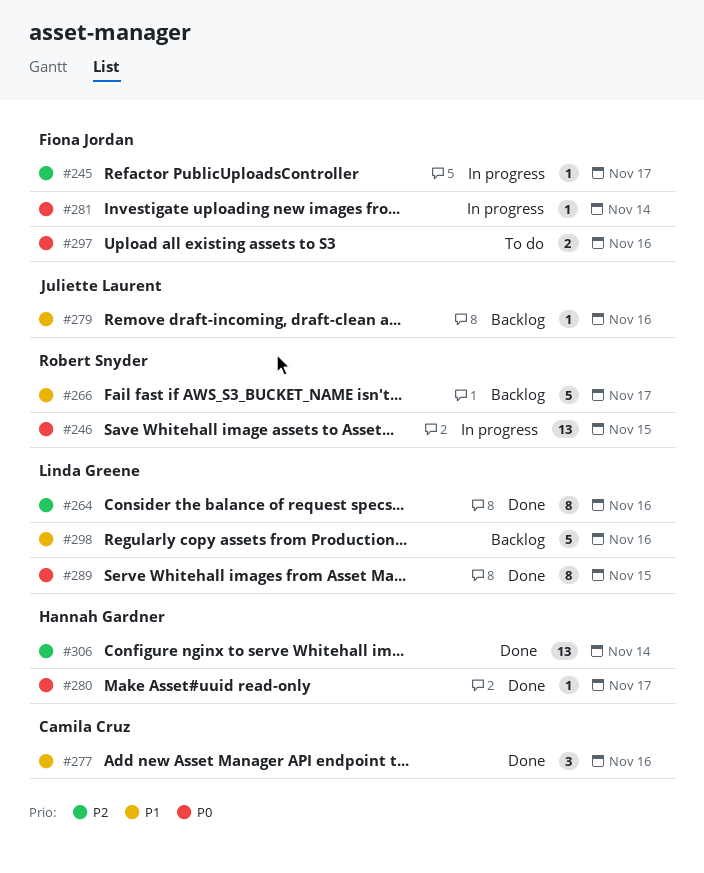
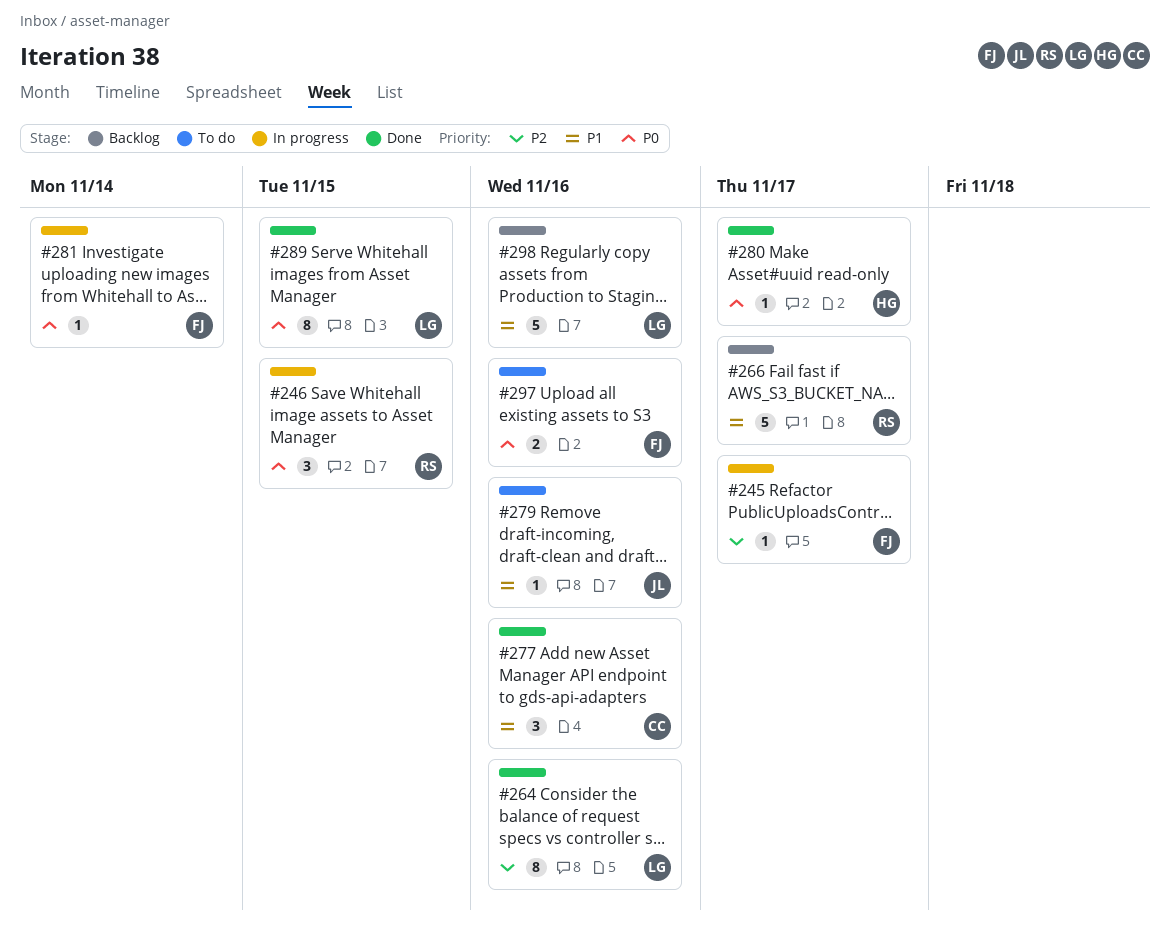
#246, estimate: 13 -> 3
#279, status: Backlog -> To do
#306: present -> none

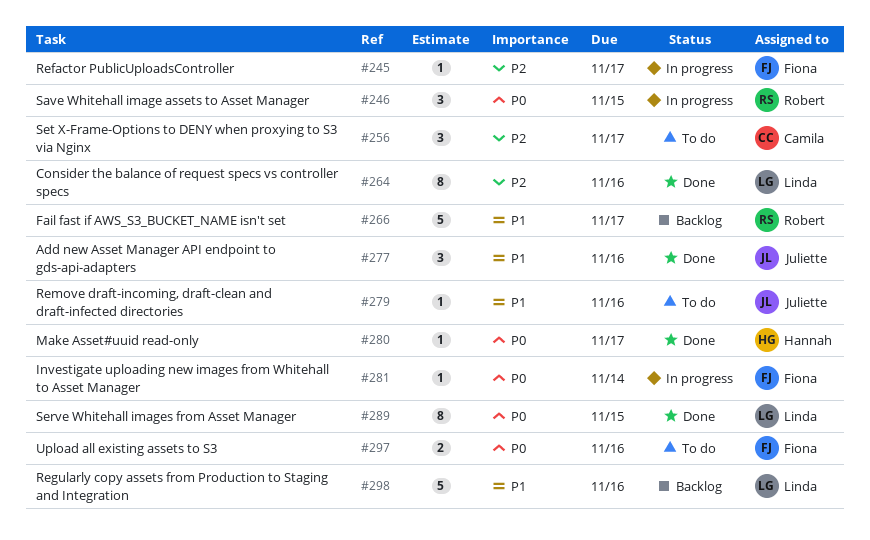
#256: none -> present
#277, owner: Camila -> Juliette

